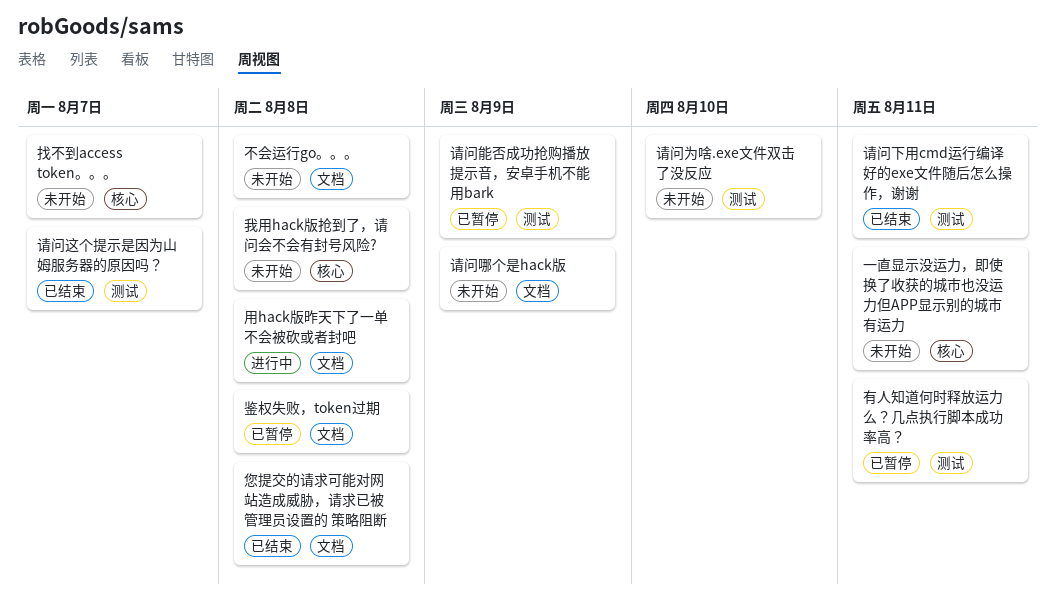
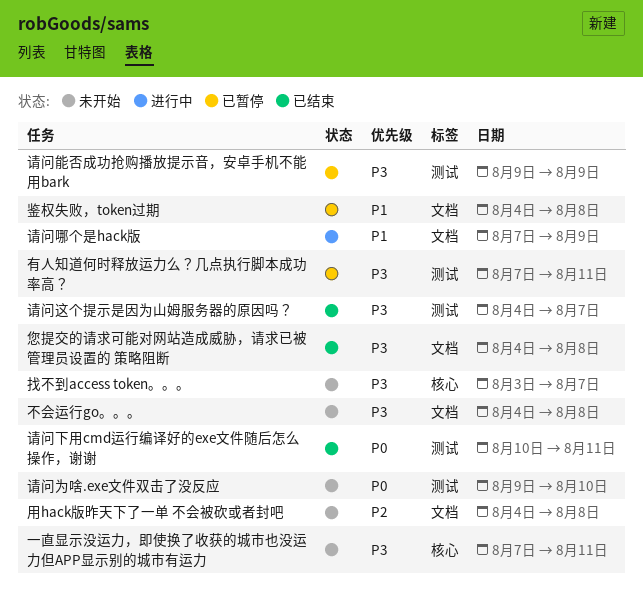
我用hack版抢到了，请问会不会有封号风险?: present -> none
用hack版昨天下了一单 不会被砍或者封吧, status: 进行中 -> 未开始
请问哪个是hack版, status: 未开始 -> 进行中

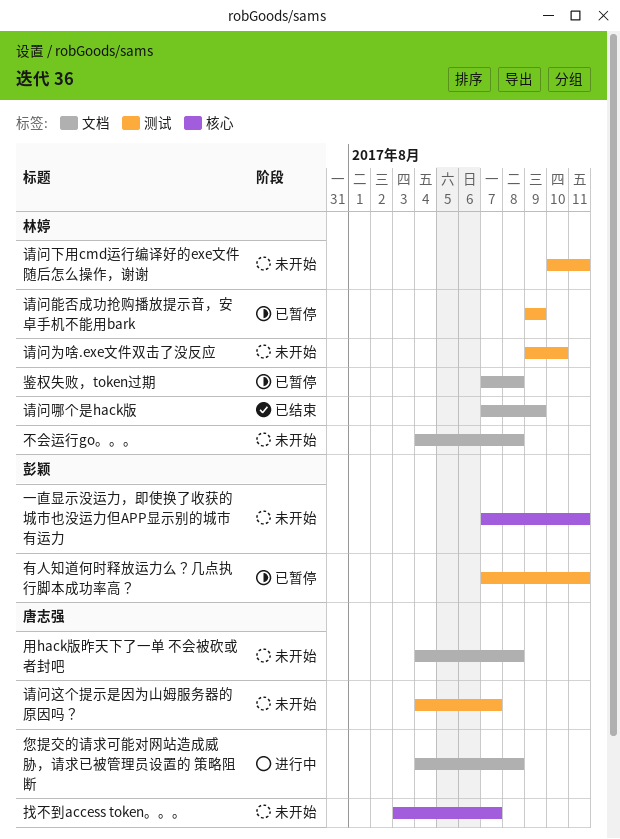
您提交的请求可能对网站造成威胁，请求已被管理员设置的 策略阻断, status: 已结束 -> 进行中
请问下用cmd运行编译好的exe文件随后怎么操作，谢谢, status: 已结束 -> 未开始
请问哪个是hack版, status: 进行中 -> 已结束
请问这个提示是因为山姆服务器的原因吗？, status: 已结束 -> 未开始
鉴权失败，token过期, start: Aug 4 -> Aug 7

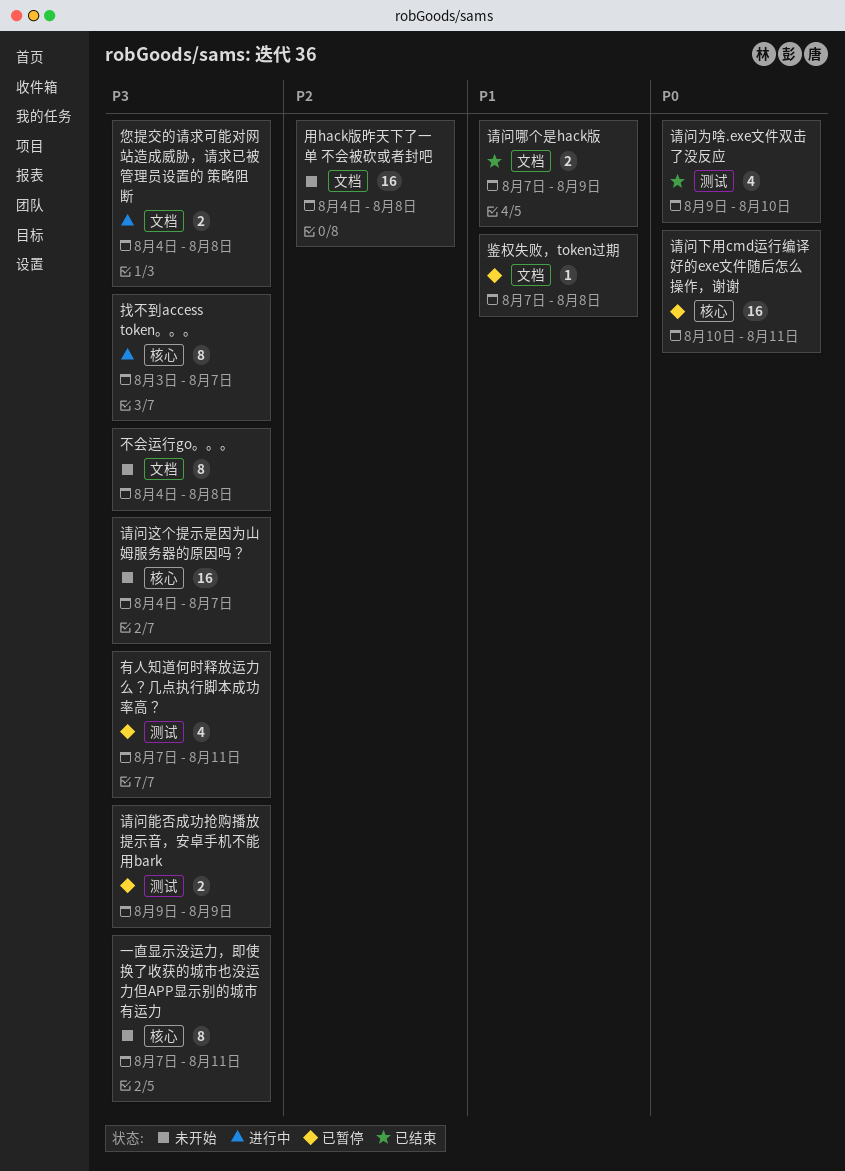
找不到access token。。。, status: 未开始 -> 进行中
请问下用cmd运行编译好的exe文件随后怎么操作，谢谢, status: 未开始 -> 已暂停
请问下用cmd运行编译好的exe文件随后怎么操作，谢谢, label: 测试 -> 核心
请问为啥.exe文件双击了没反应, status: 未开始 -> 已结束
请问这个提示是因为山姆服务器的原因吗？, label: 测试 -> 核心

